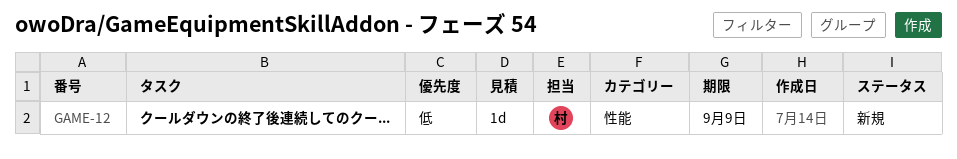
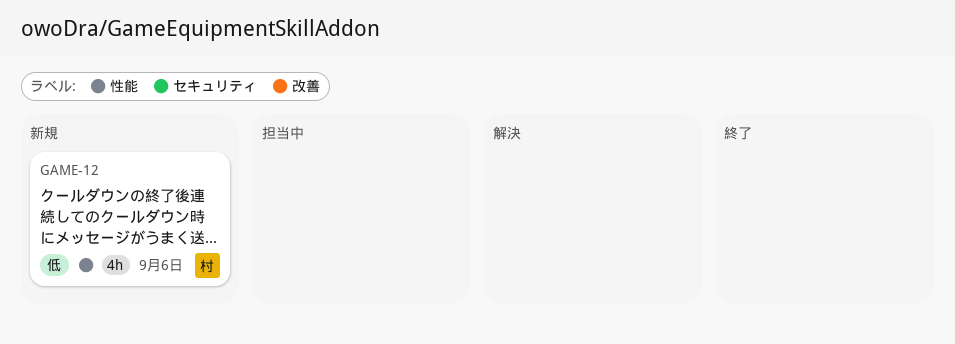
GAME-12, estimate: 1d -> 4h
GAME-12, due: Sep 9 -> Sep 6

